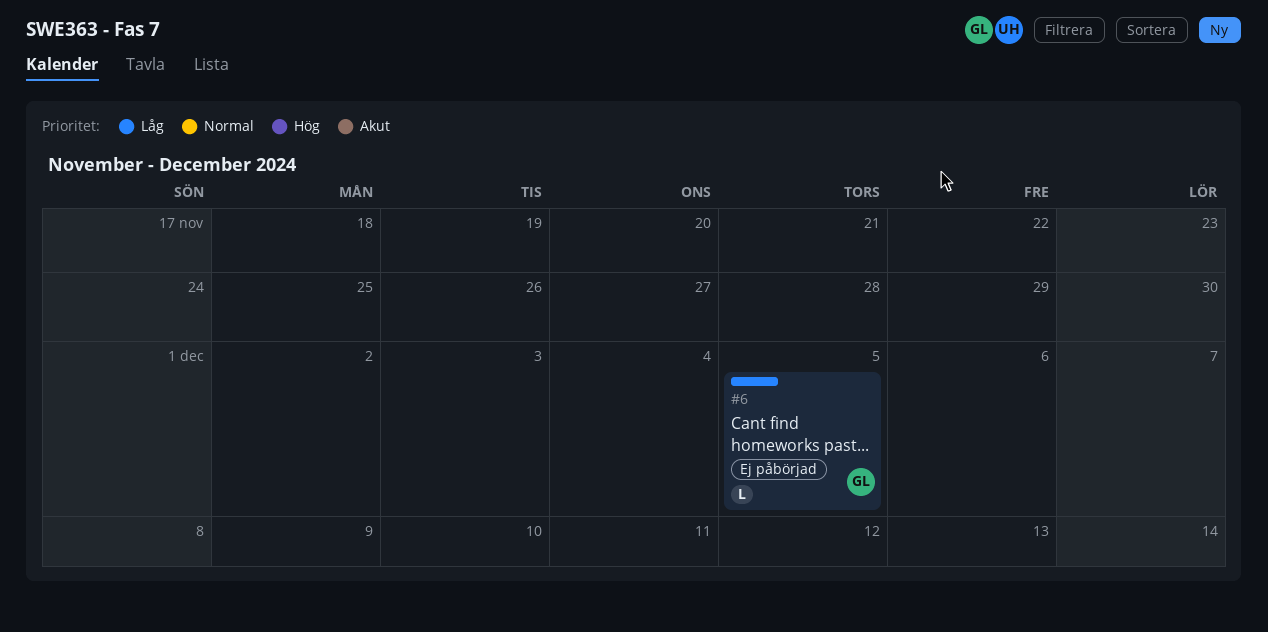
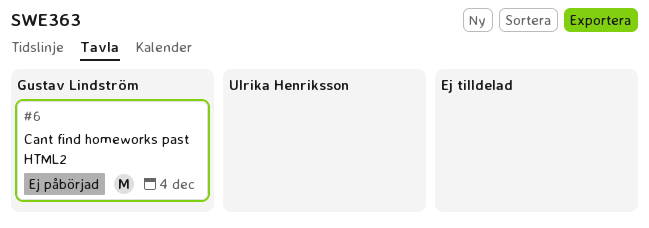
#6, estimate: L -> M
#6, due: Dec 5 -> Dec 4

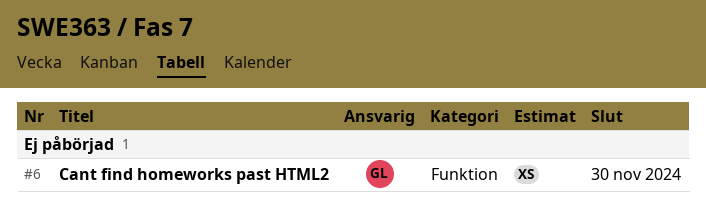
#6, estimate: M -> XS
#6, due: Dec 4 -> Nov 30

